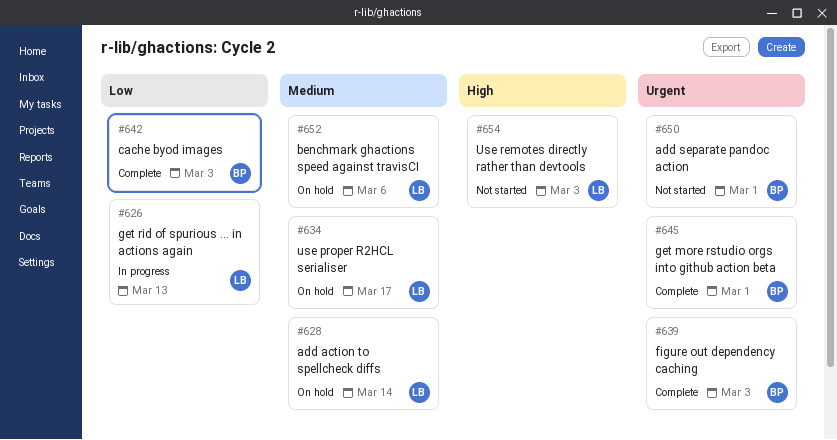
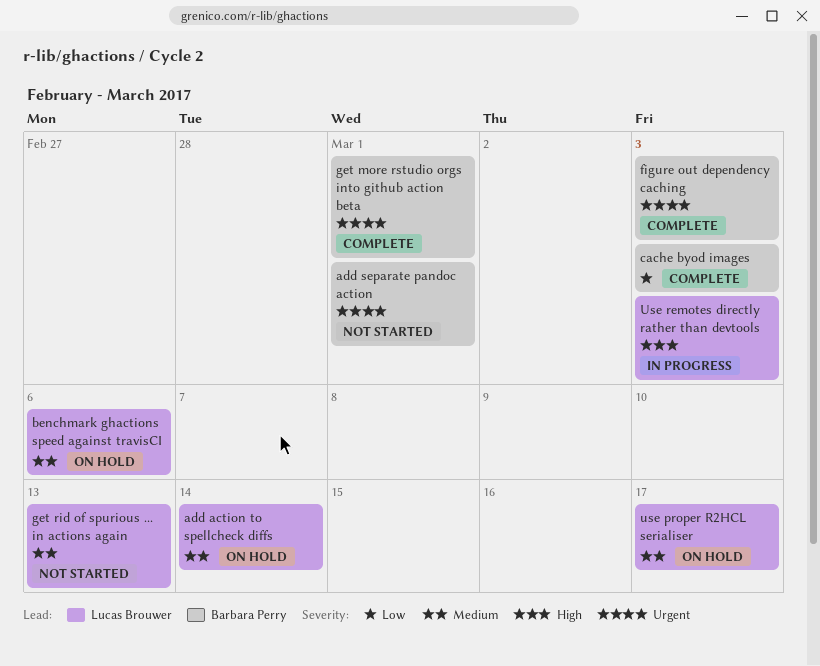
get rid of spurious ... in actions again, status: In progress -> Not started
get rid of spurious ... in actions again, priority: Low -> Medium
Use remotes directly rather than devtools, status: Not started -> In progress

